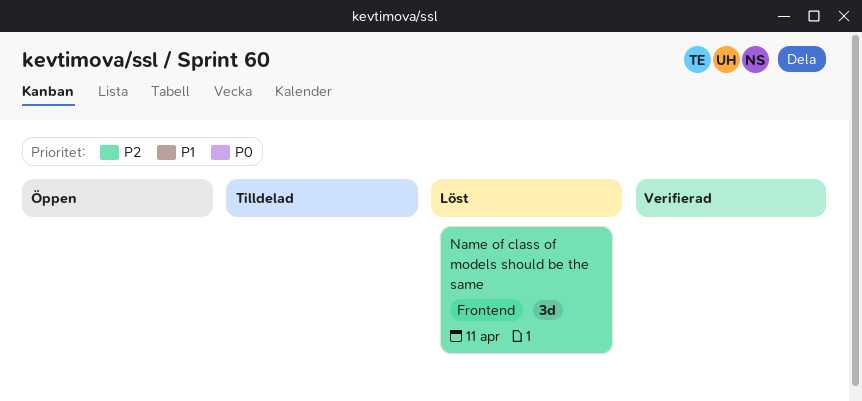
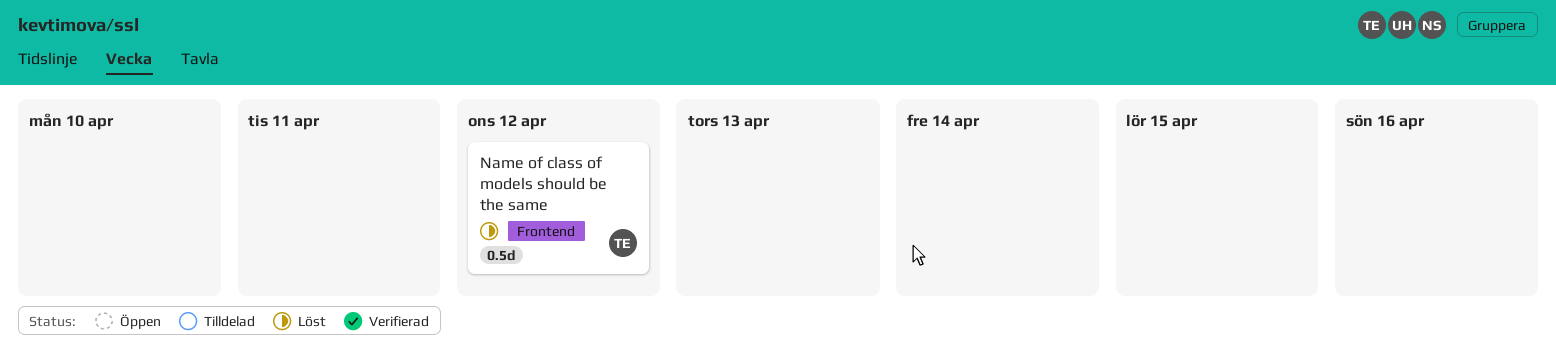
Name of class of models should be the same, estimate: 3d -> 0.5d
Name of class of models should be the same, due: Apr 11 -> Apr 12

